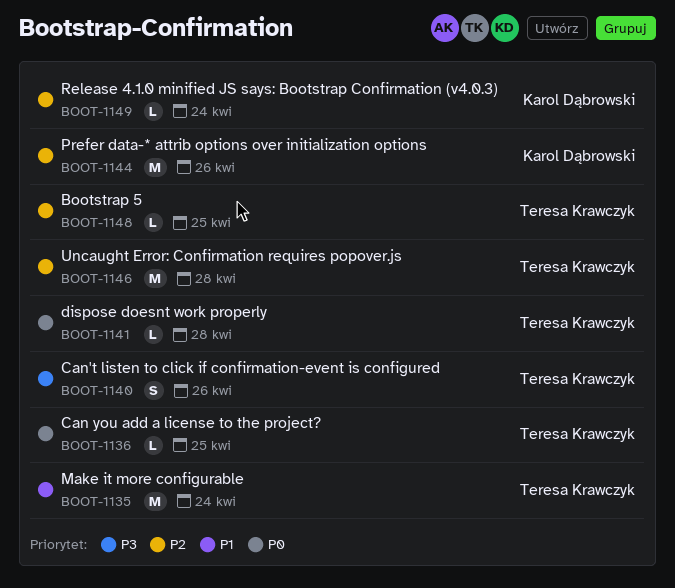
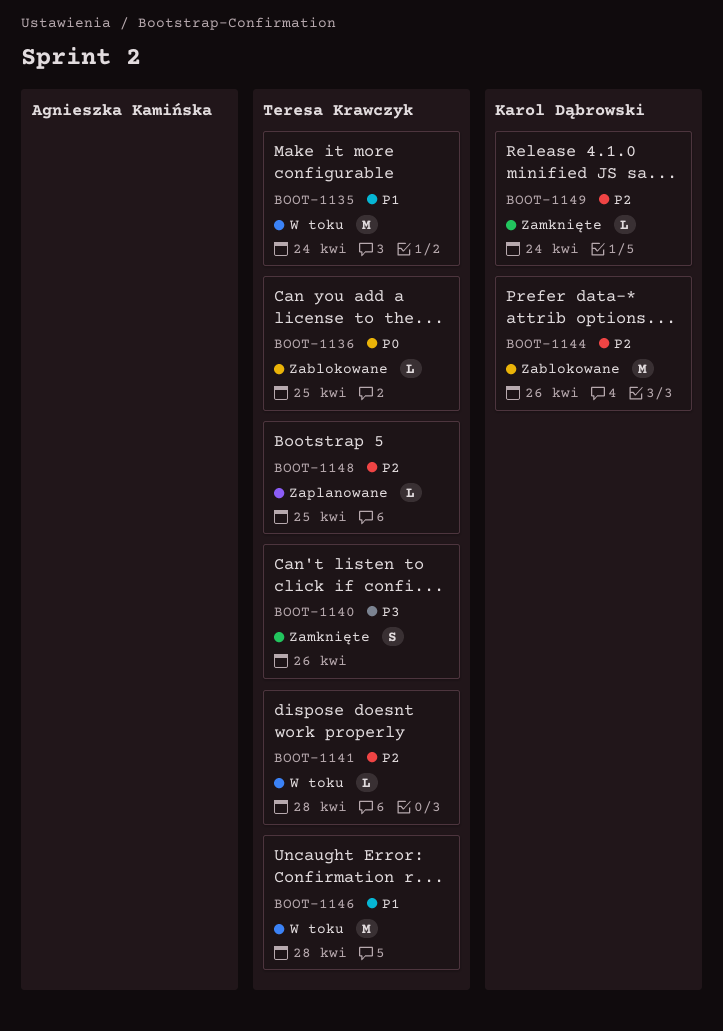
BOOT-1141, priority: P0 -> P2
BOOT-1146, priority: P2 -> P1

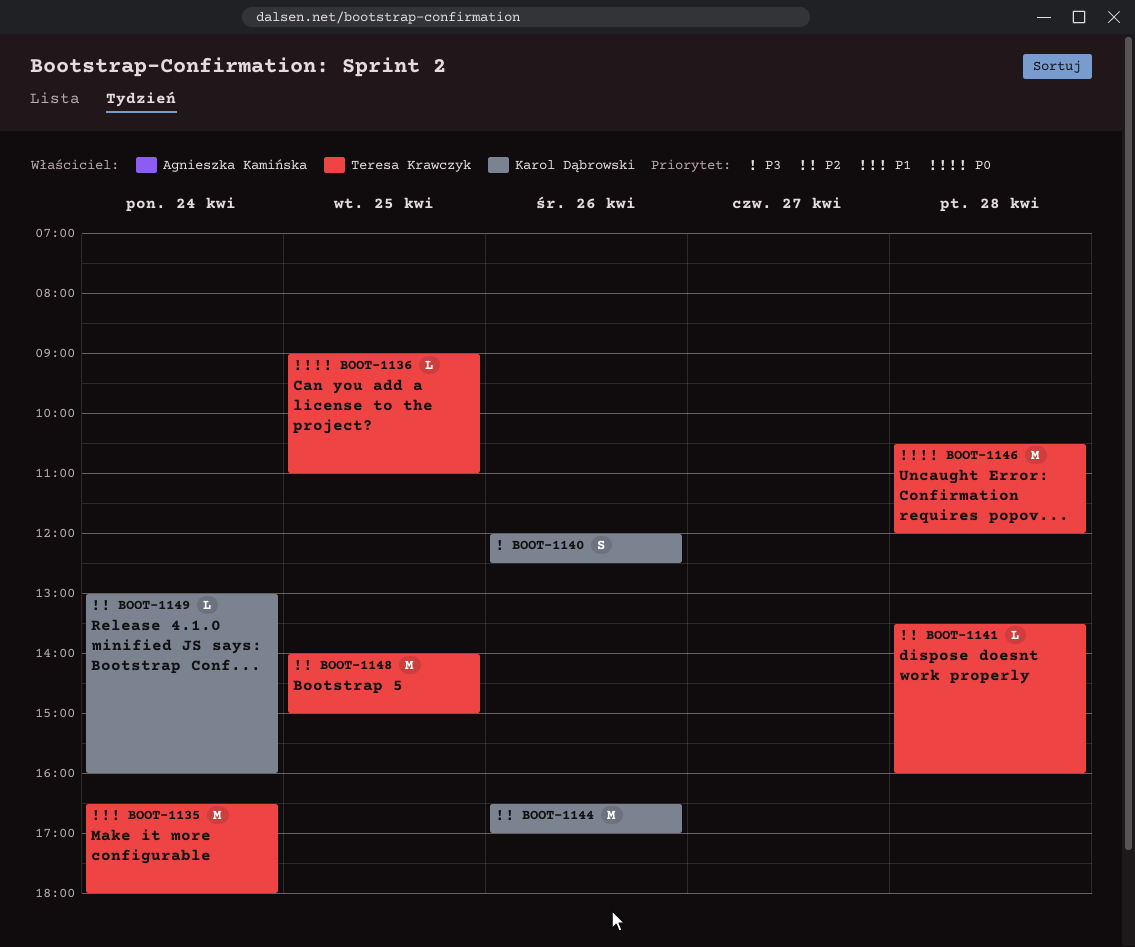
BOOT-1140, owner: Teresa Krawczyk -> Karol Dąbrowski
BOOT-1146, priority: P1 -> P0
BOOT-1148, estimate: L -> M

